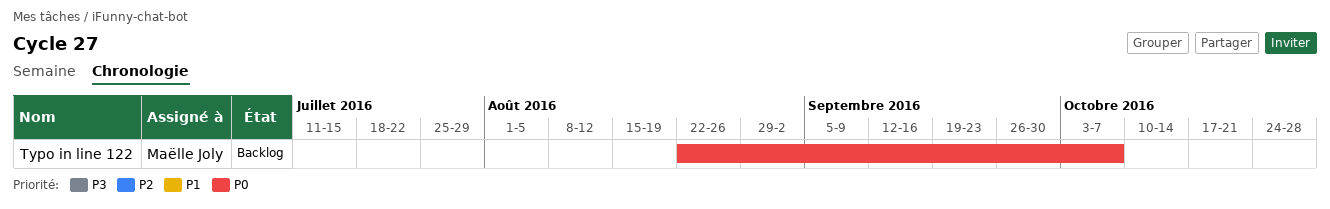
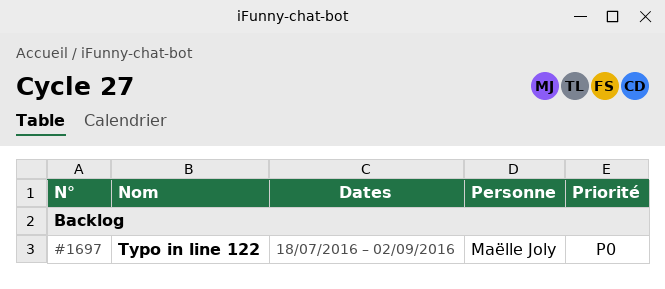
Typo in line 122, start: Aug 22 -> Jul 18
Typo in line 122, due: Oct 7 -> Sep 2

